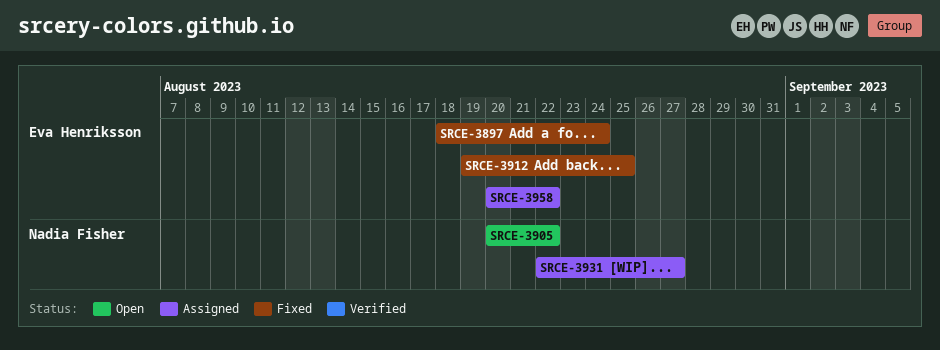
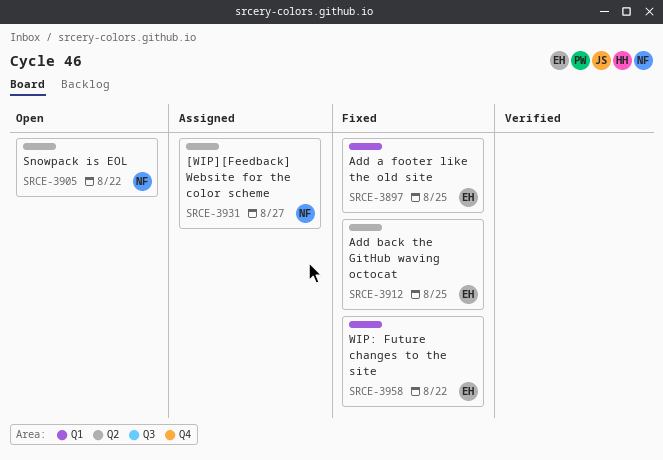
SRCE-3897, due: Aug 24 -> Aug 25
SRCE-3958, status: Assigned -> Fixed

